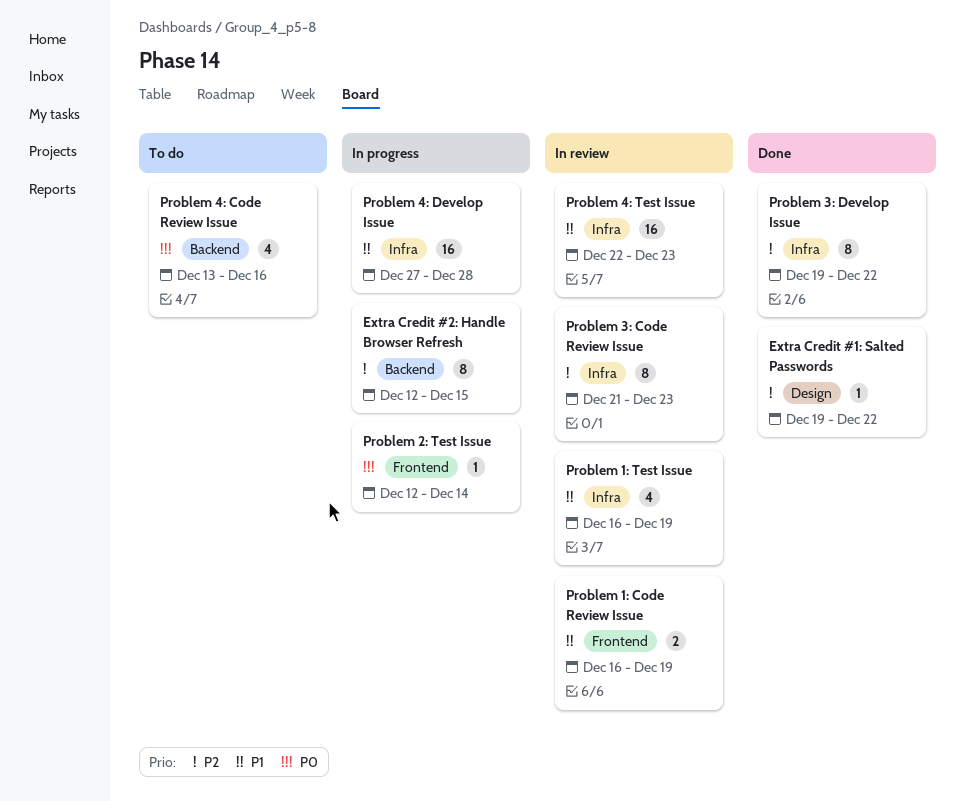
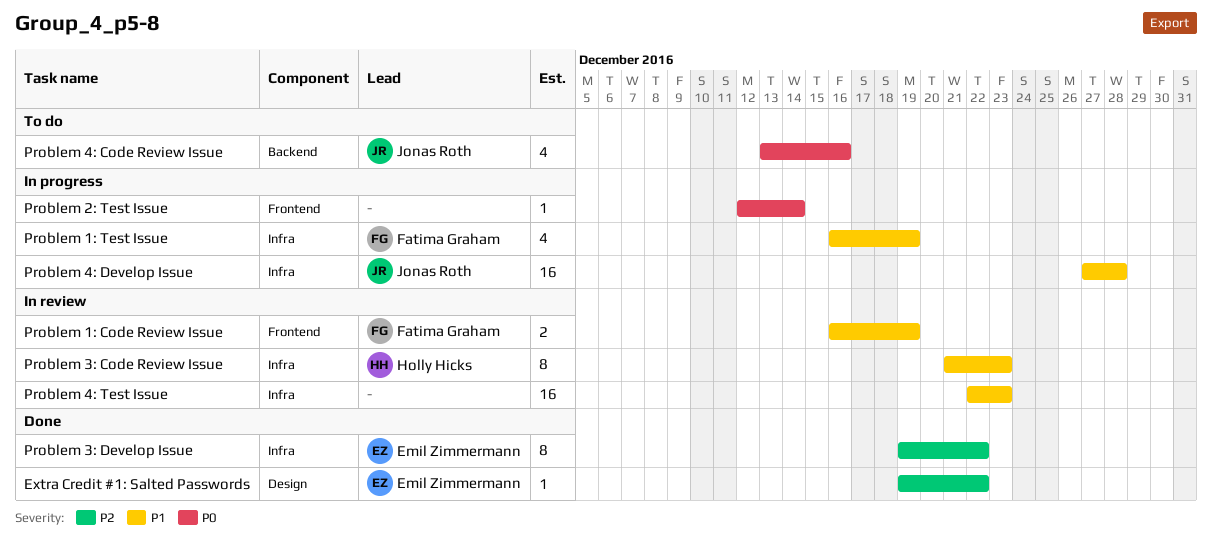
Extra Credit #2: Handle Browser Refresh: present -> none
Problem 1: Test Issue, status: In review -> In progress
Problem 3: Code Review Issue, priority: P2 -> P1

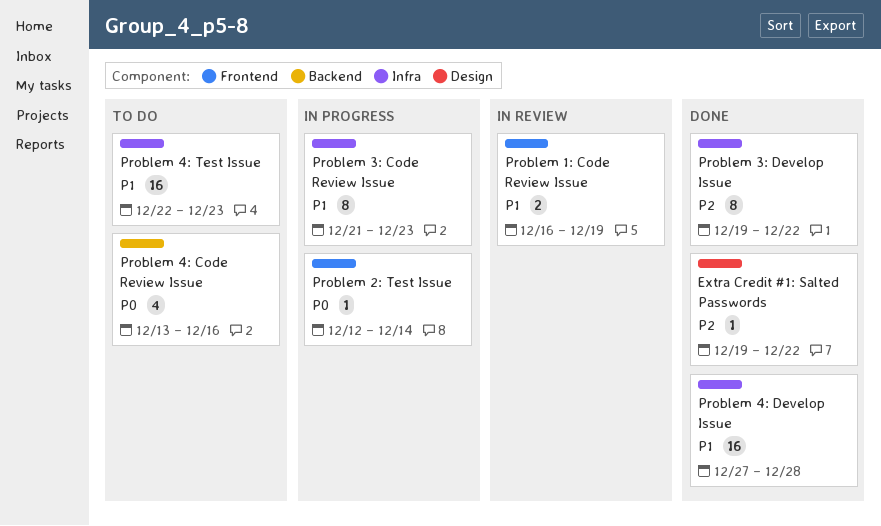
Problem 1: Test Issue: present -> none
Problem 3: Code Review Issue, status: In review -> In progress
Problem 4: Develop Issue, status: In progress -> Done
Problem 4: Test Issue, status: In review -> To do

